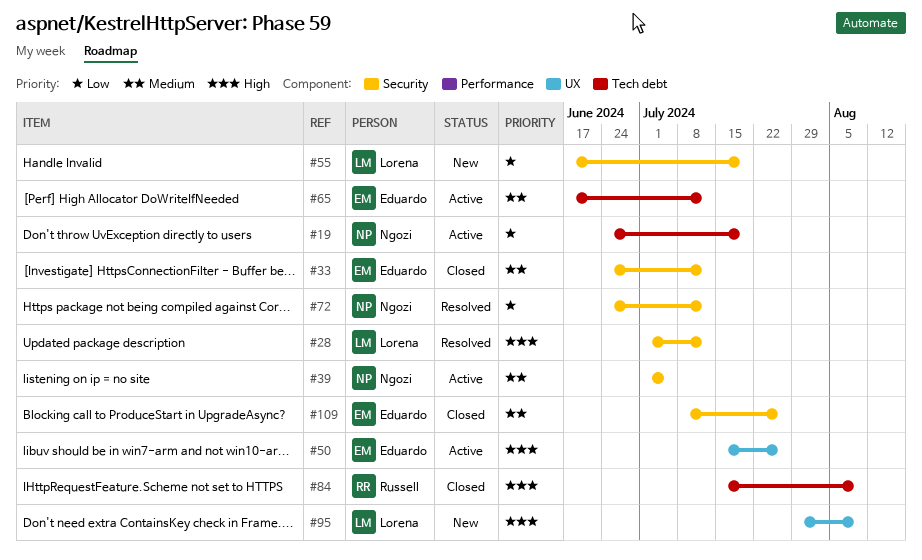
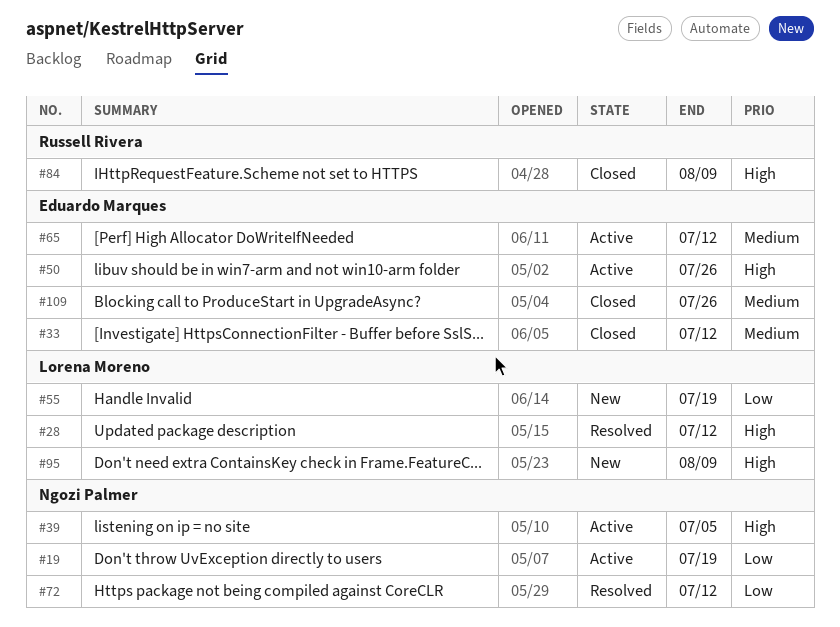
#39, priority: Medium -> High

